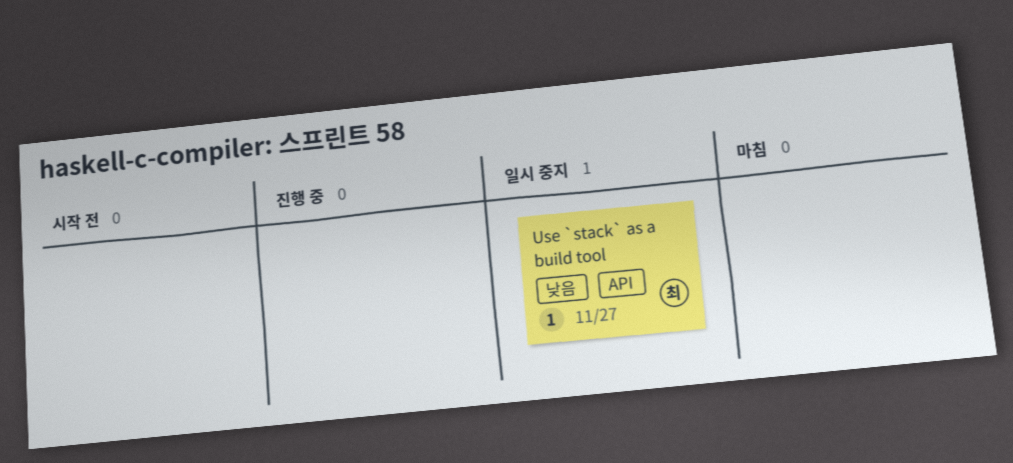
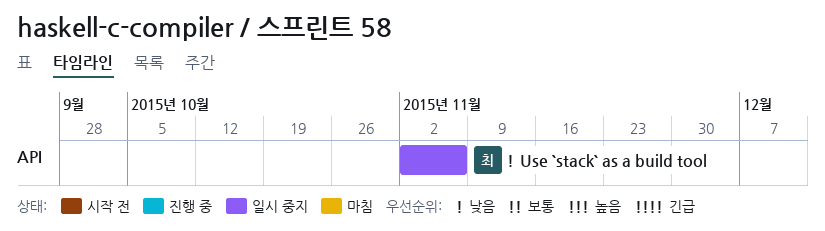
Use `stack` as a build tool, due: Nov 27 -> Nov 6

